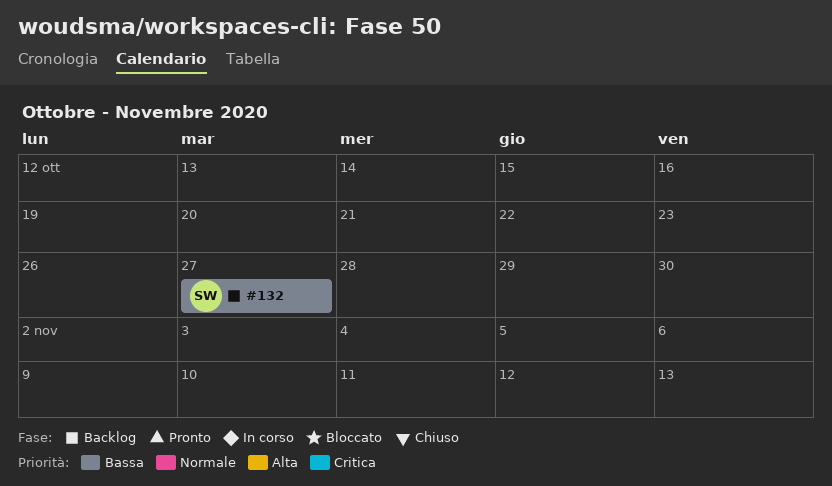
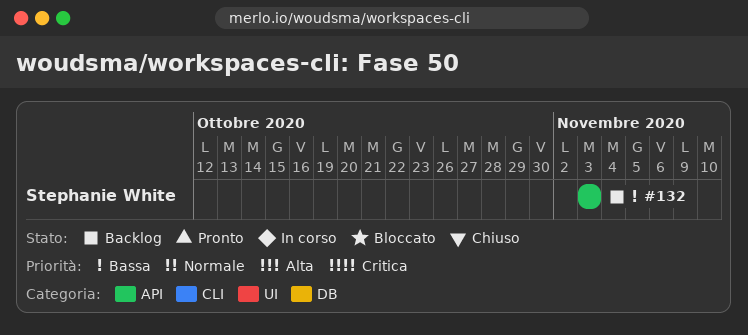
#132, start: Oct 27 -> Nov 3
#132, due: Oct 27 -> Nov 3

